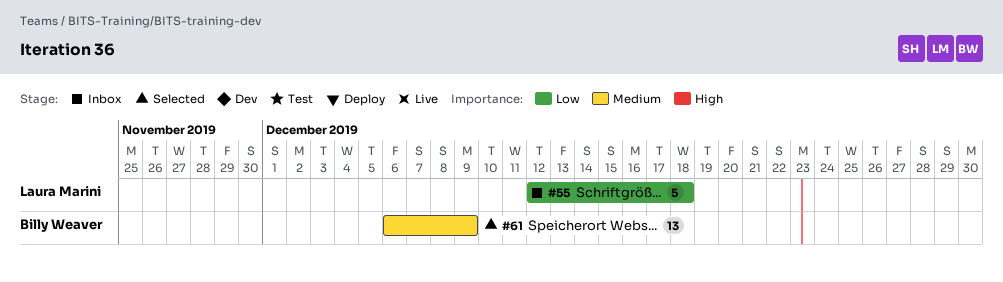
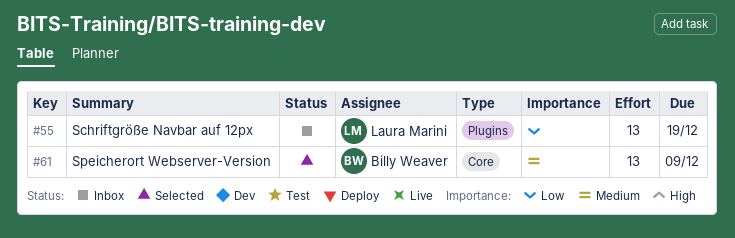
#55, estimate: 5 -> 13
#55, due: Dec 18 -> Dec 19

